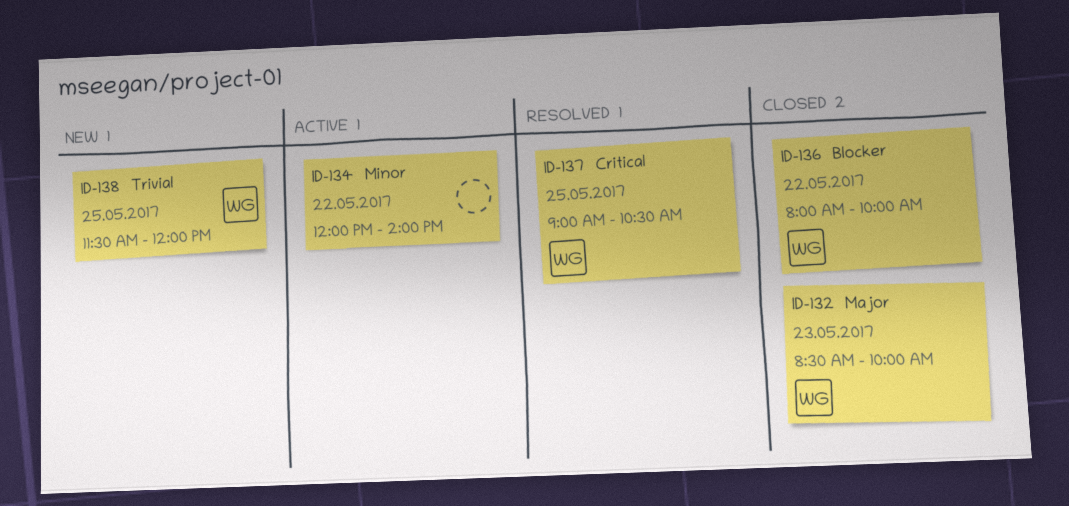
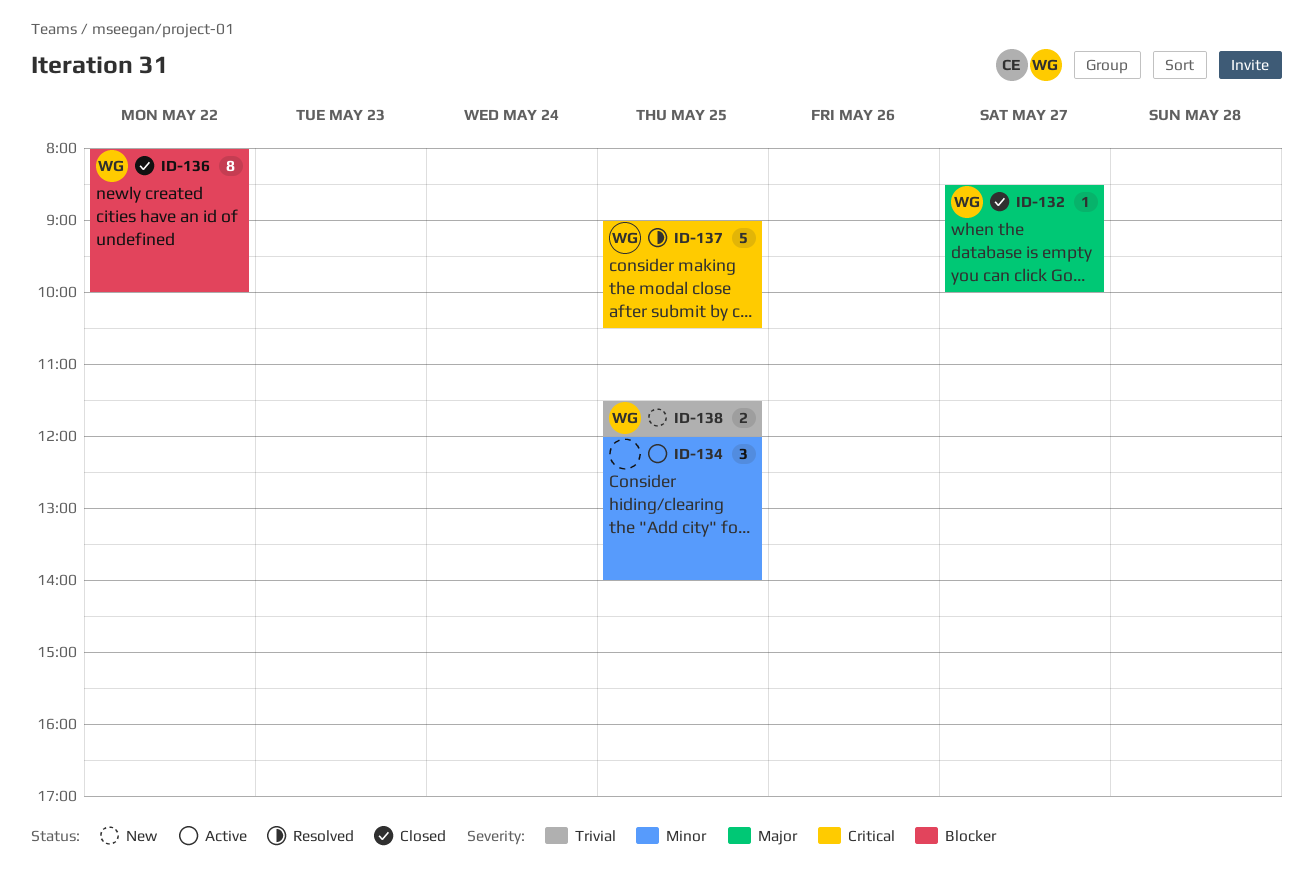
ID-132, day: May 23 -> May 27
ID-134, day: May 22 -> May 25

